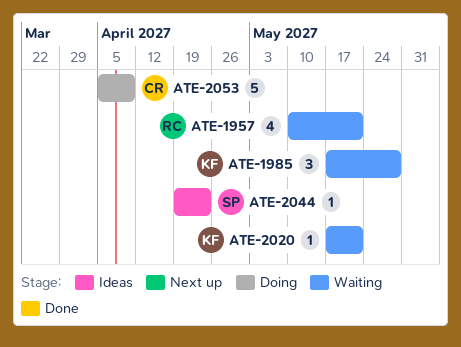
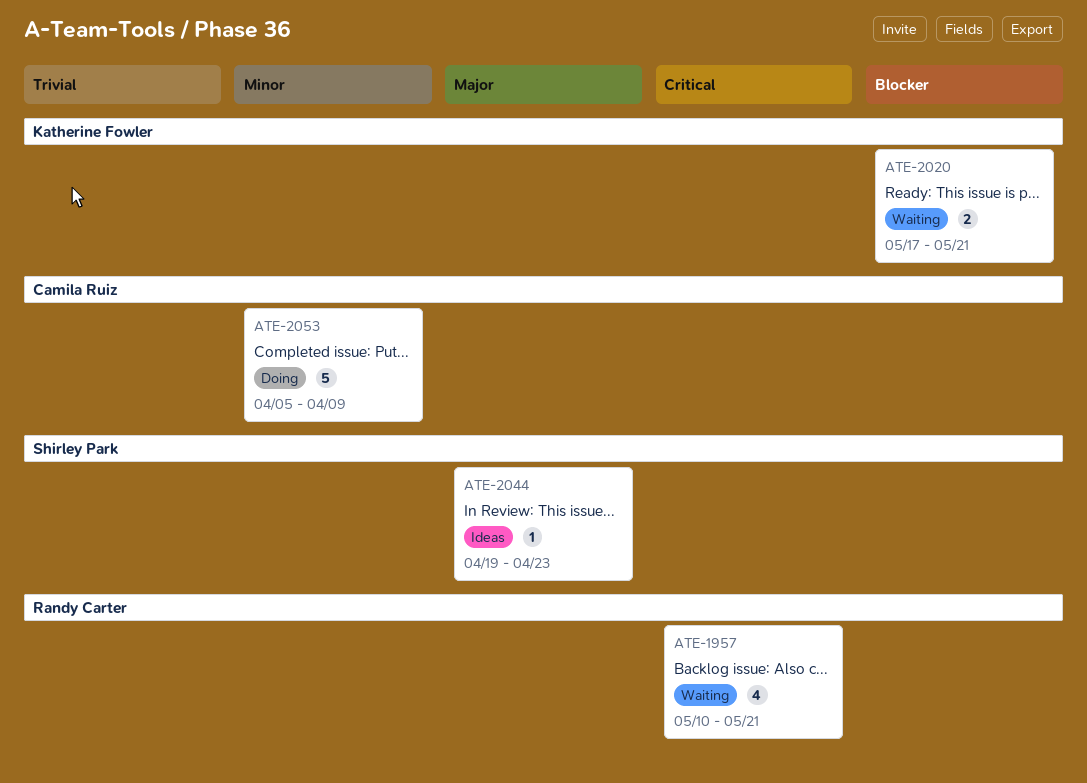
ATE-1985: present -> none
ATE-2020, estimate: 1 -> 2

